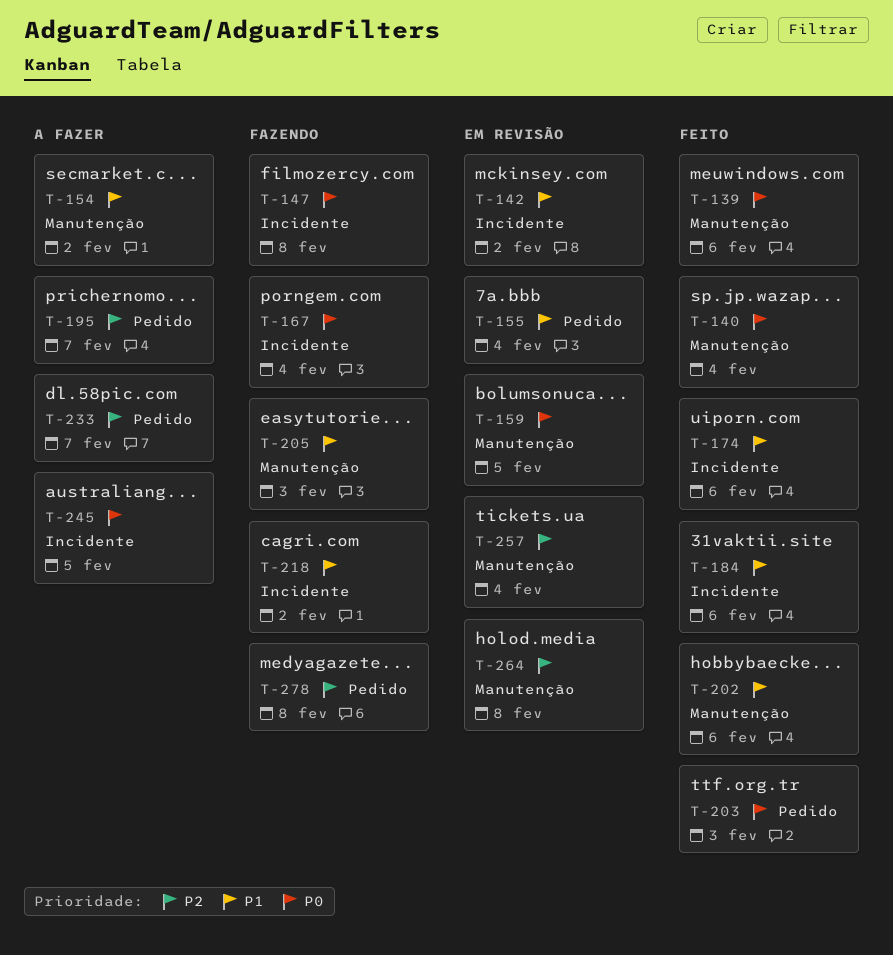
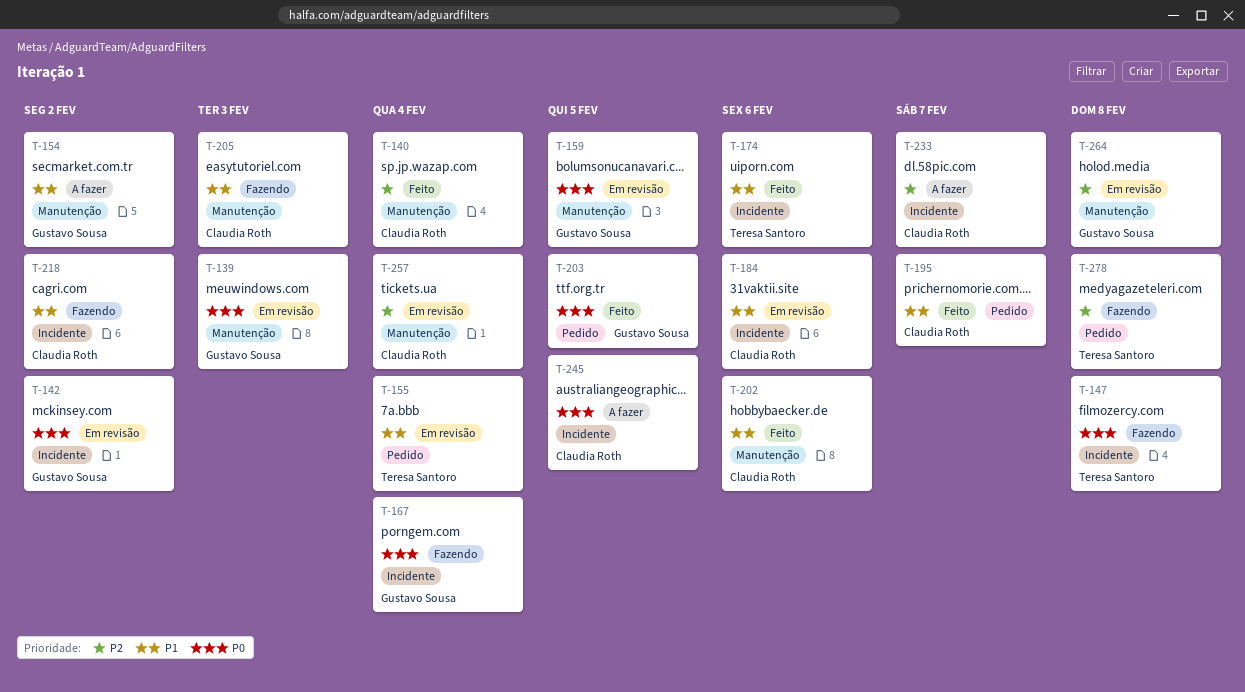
T-139, status: Feito -> Em revisão
T-139, due: Feb 6 -> Feb 3
T-140, priority: P0 -> P2
T-142, priority: P1 -> P0
T-184, status: Feito -> Em revisão
T-195, status: A fazer -> Feito
T-195, priority: P2 -> P1
T-203, due: Feb 3 -> Feb 5
T-233, label: Pedido -> Incidente

